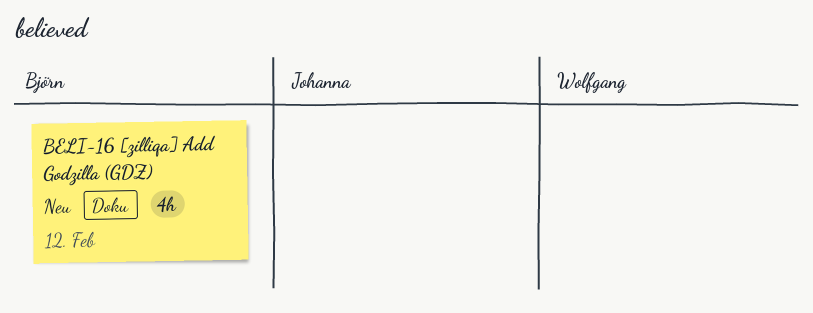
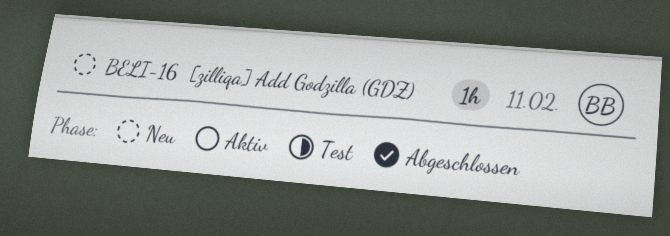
BELI-16, estimate: 4h -> 1h
BELI-16, due: Feb 12 -> Feb 11

